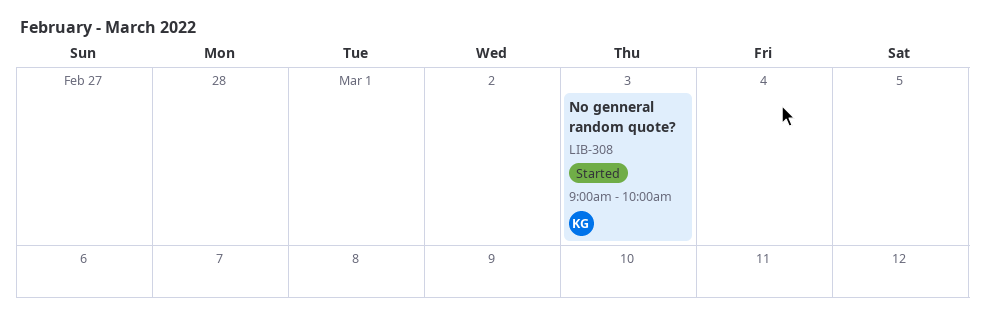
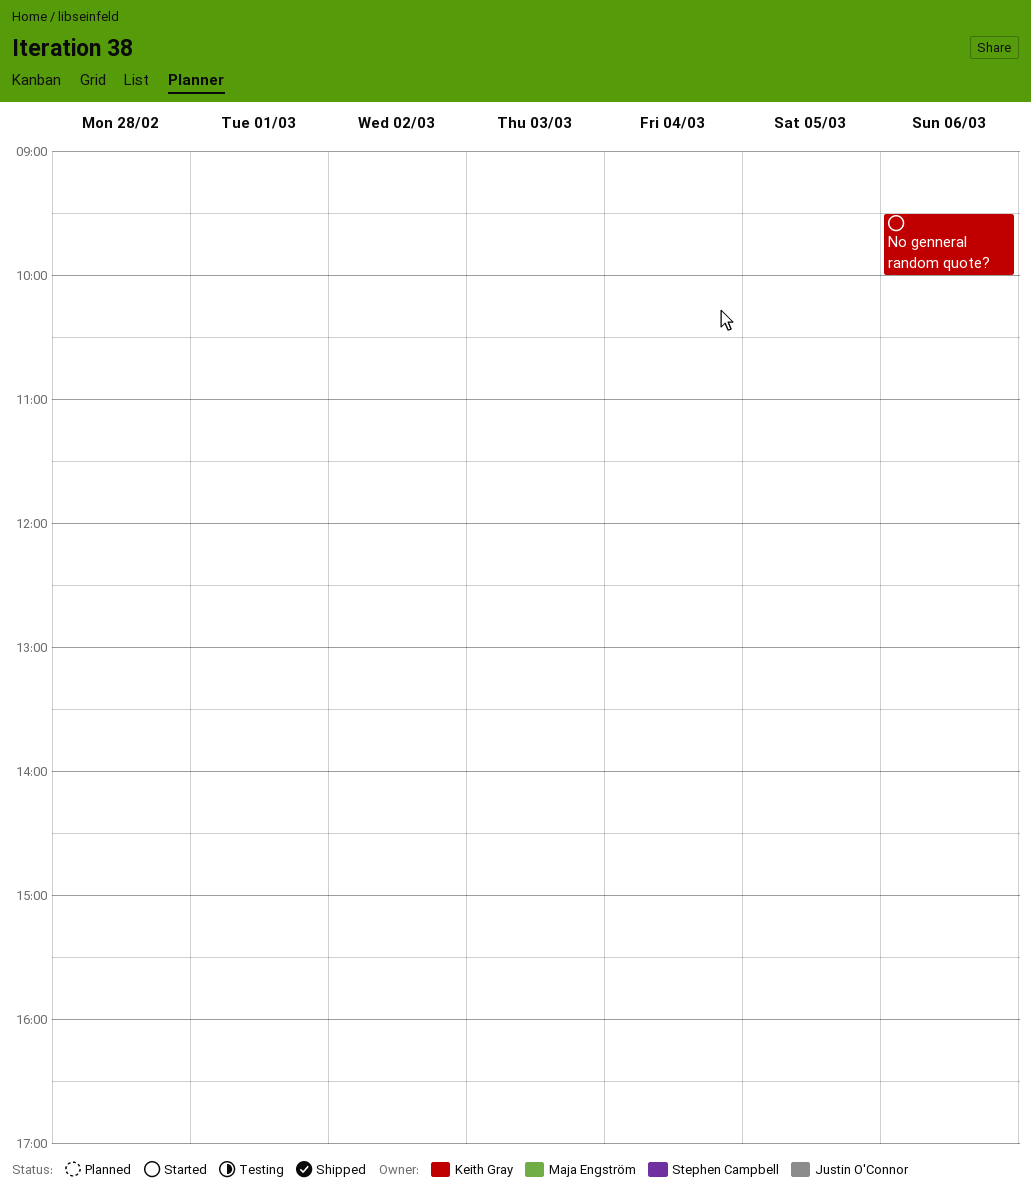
No genneral random quote?, day: Mar 3 -> Mar 6
No genneral random quote?, begins: 09:00 -> 09:30

